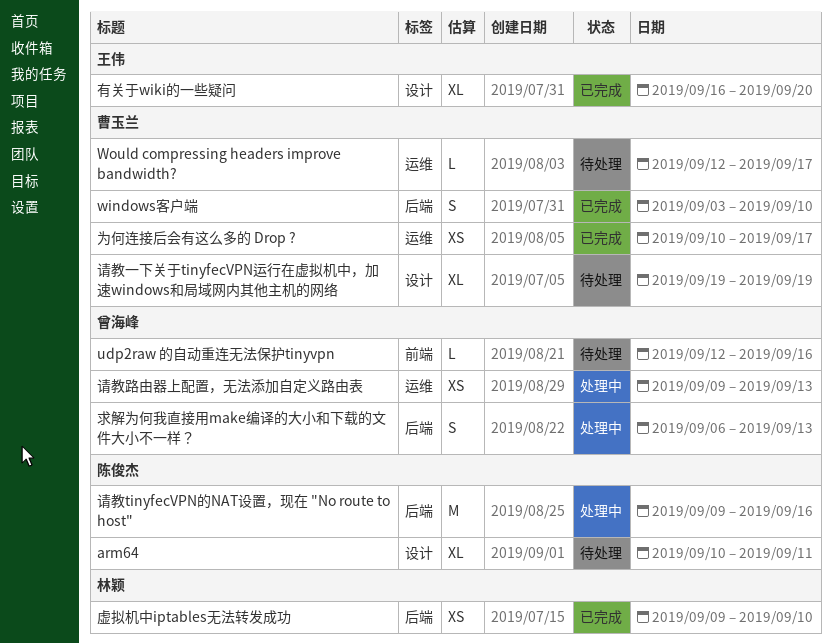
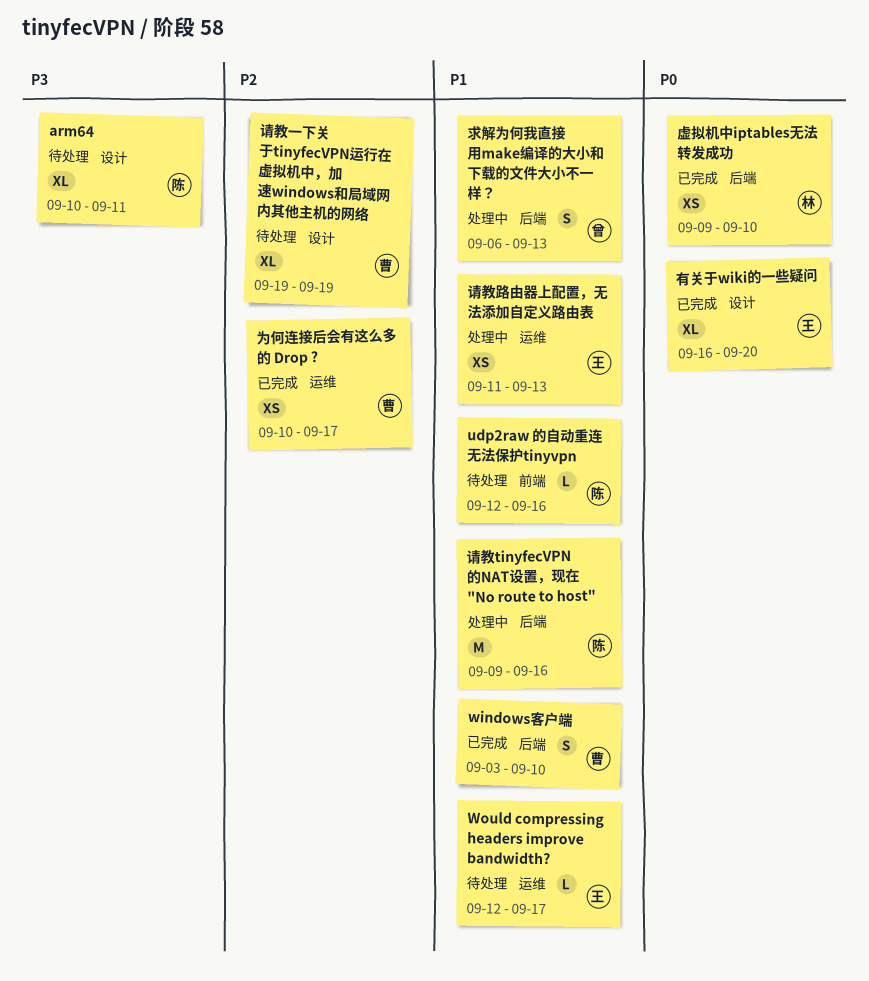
udp2raw 的自动重连无法保护tinyvpn, owner: 曾海峰 -> 陈俊杰
Would compressing headers improve bandwidth?, owner: 曹玉兰 -> 王伟
请教路由器上配置，无法添加自定义路由表, owner: 曾海峰 -> 王伟
请教路由器上配置，无法添加自定义路由表, start: Sep 9 -> Sep 11

